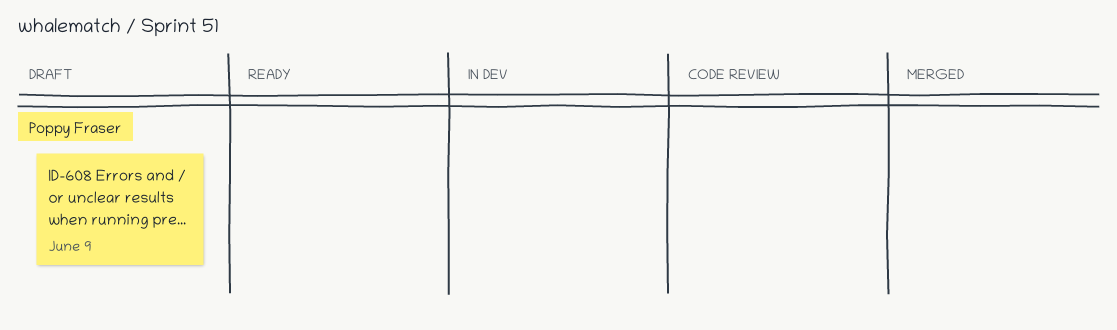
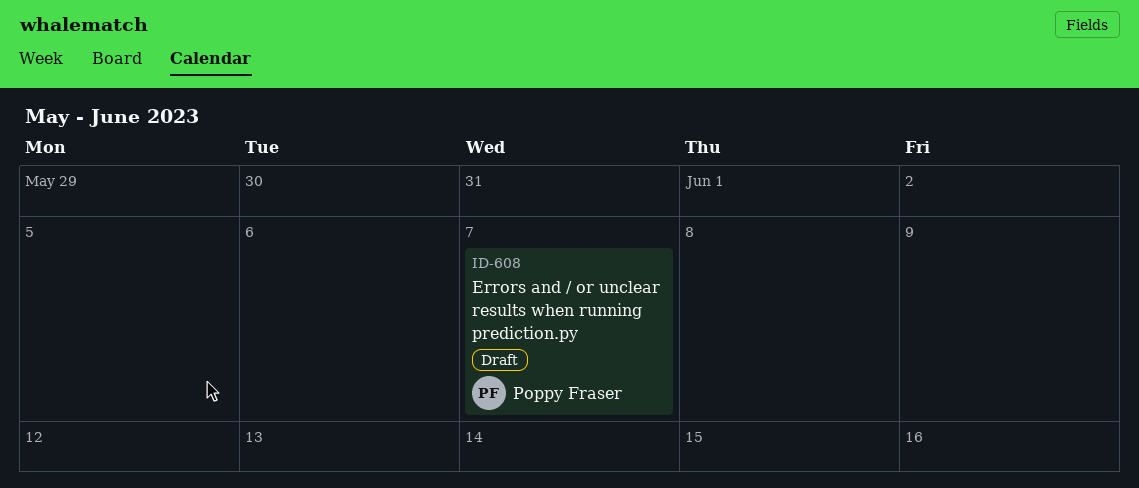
ID-608, due: Jun 9 -> Jun 7

